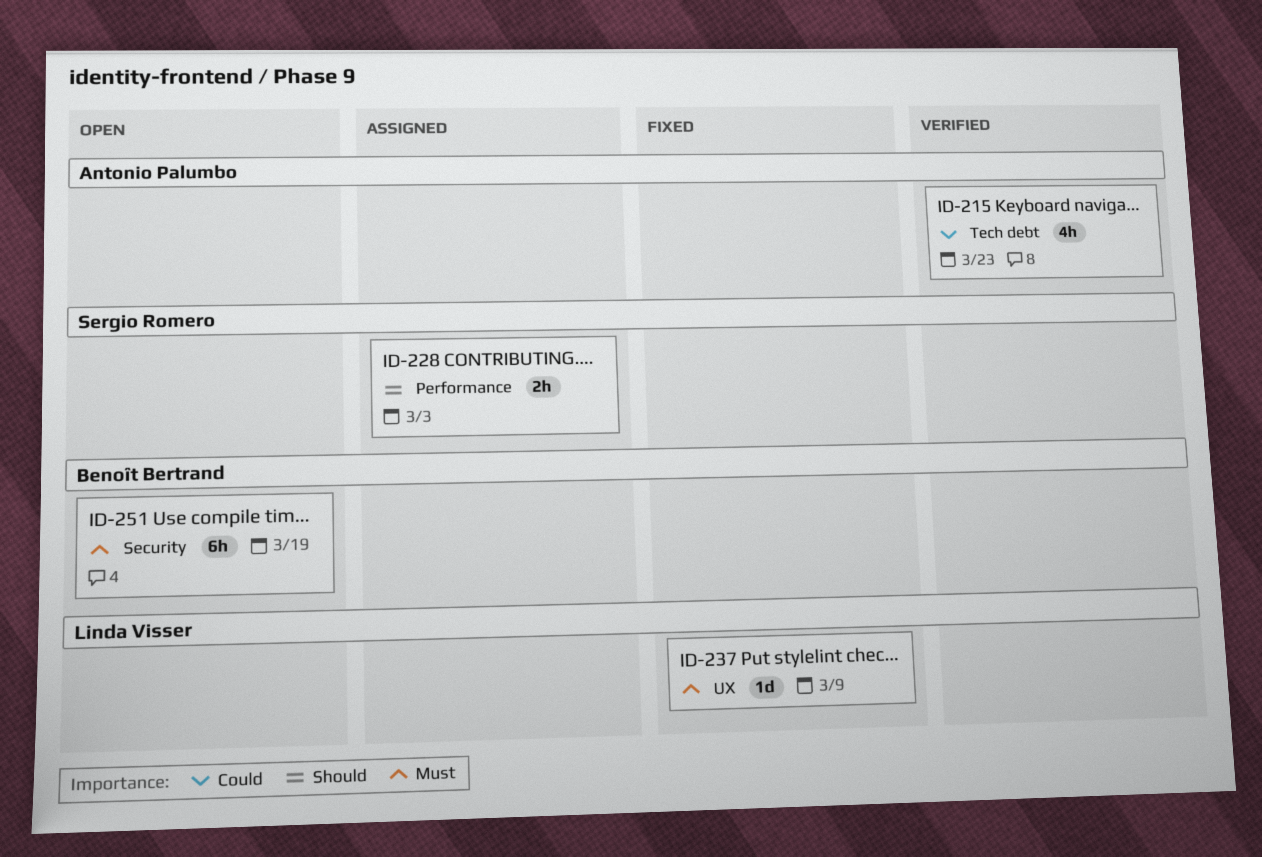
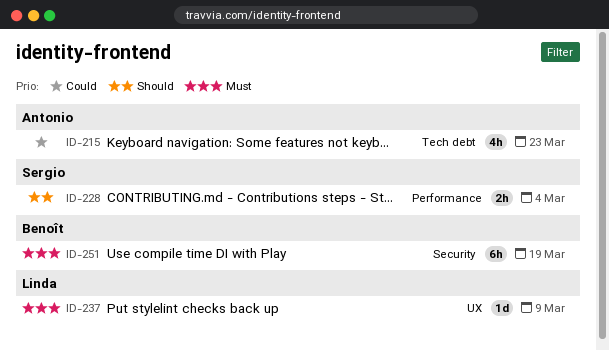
ID-228, due: Mar 3 -> Mar 4

